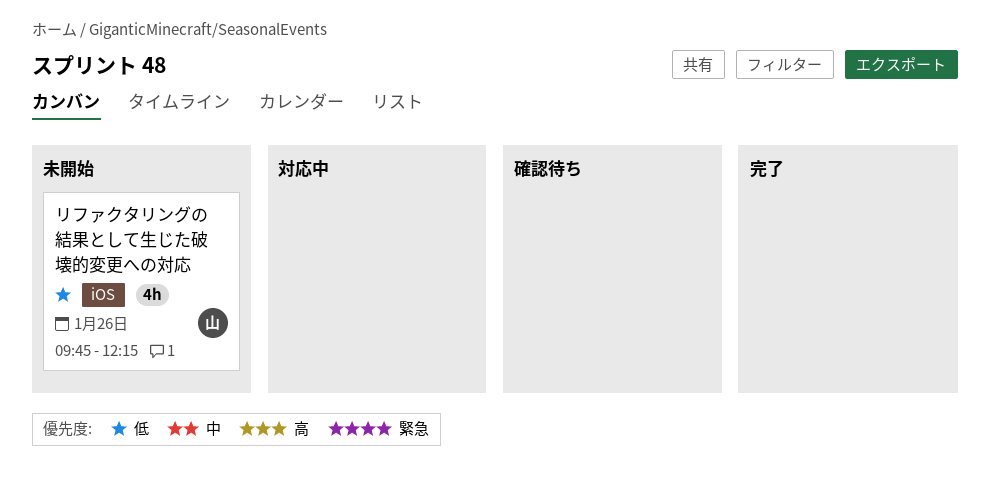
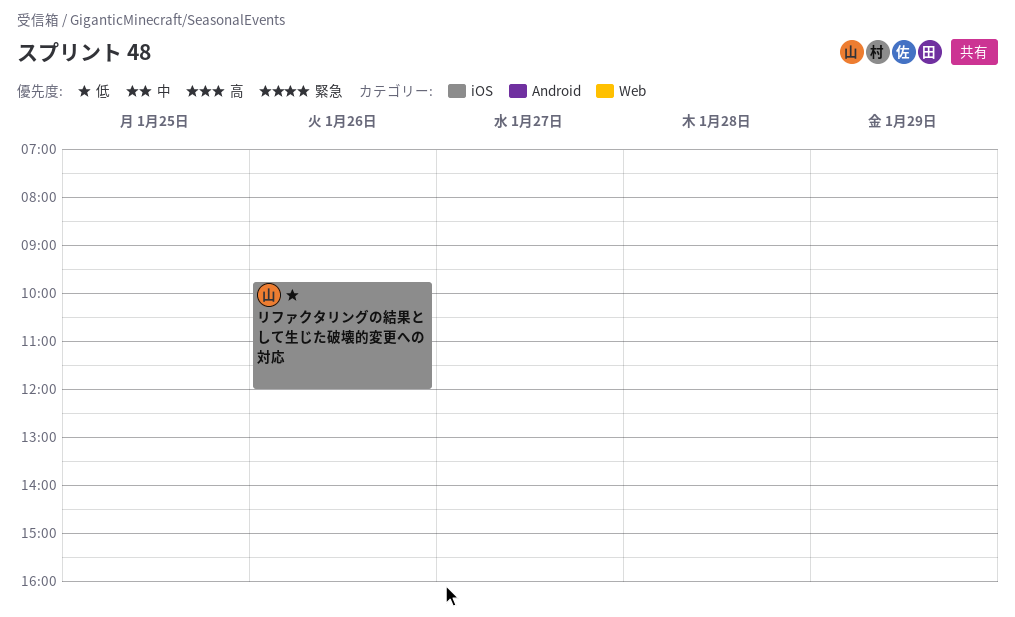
リファクタリングの結果として生じた破壊的変更への対応, ends: 12:15 -> 12:00

